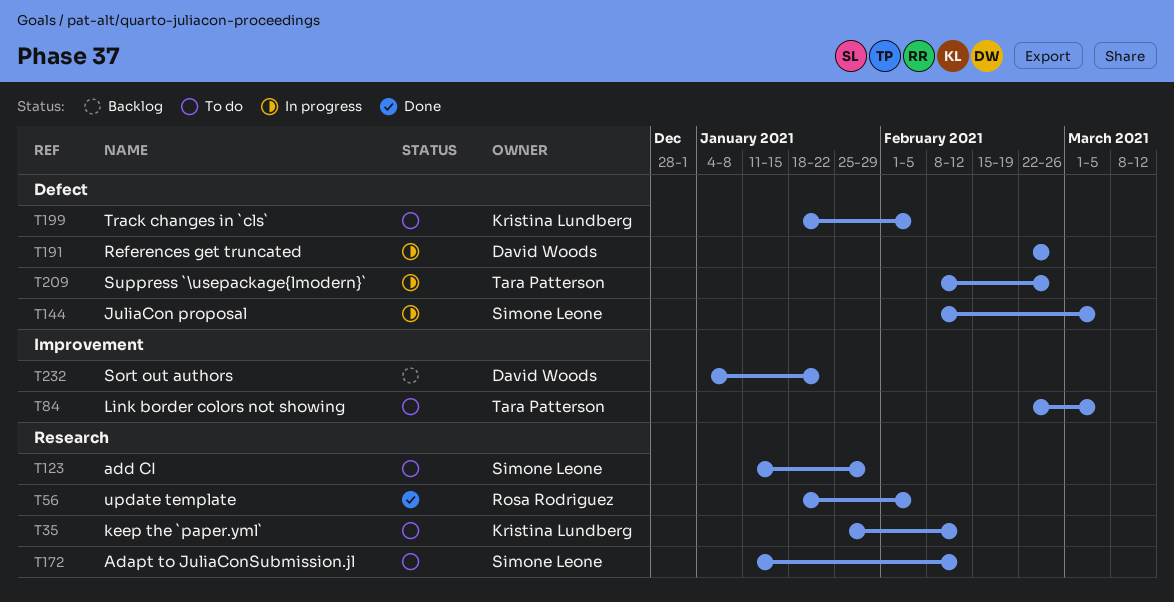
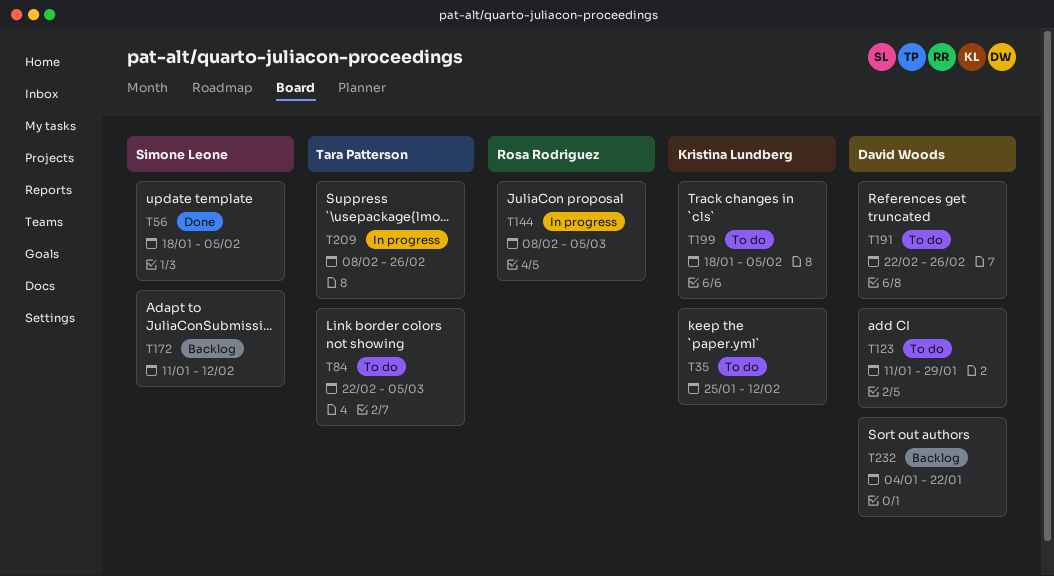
T56, owner: Rosa Rodriguez -> Simone Leone
T123, owner: Simone Leone -> David Woods
T144, owner: Simone Leone -> Rosa Rodriguez
T172, status: To do -> Backlog
T191, status: In progress -> To do

